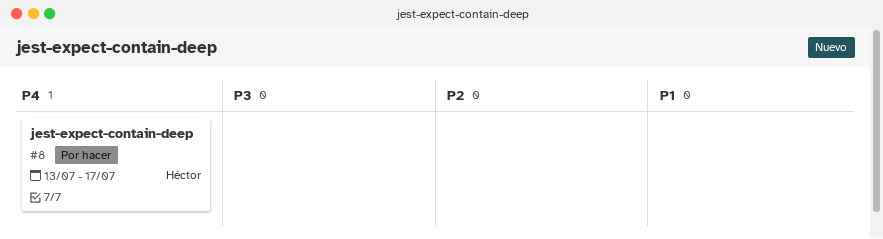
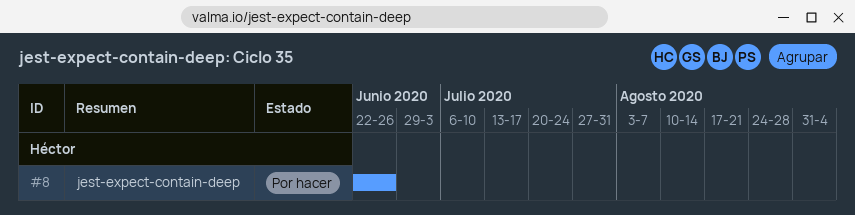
#8, start: Jul 13 -> Jun 22
#8, due: Jul 17 -> Jun 26

